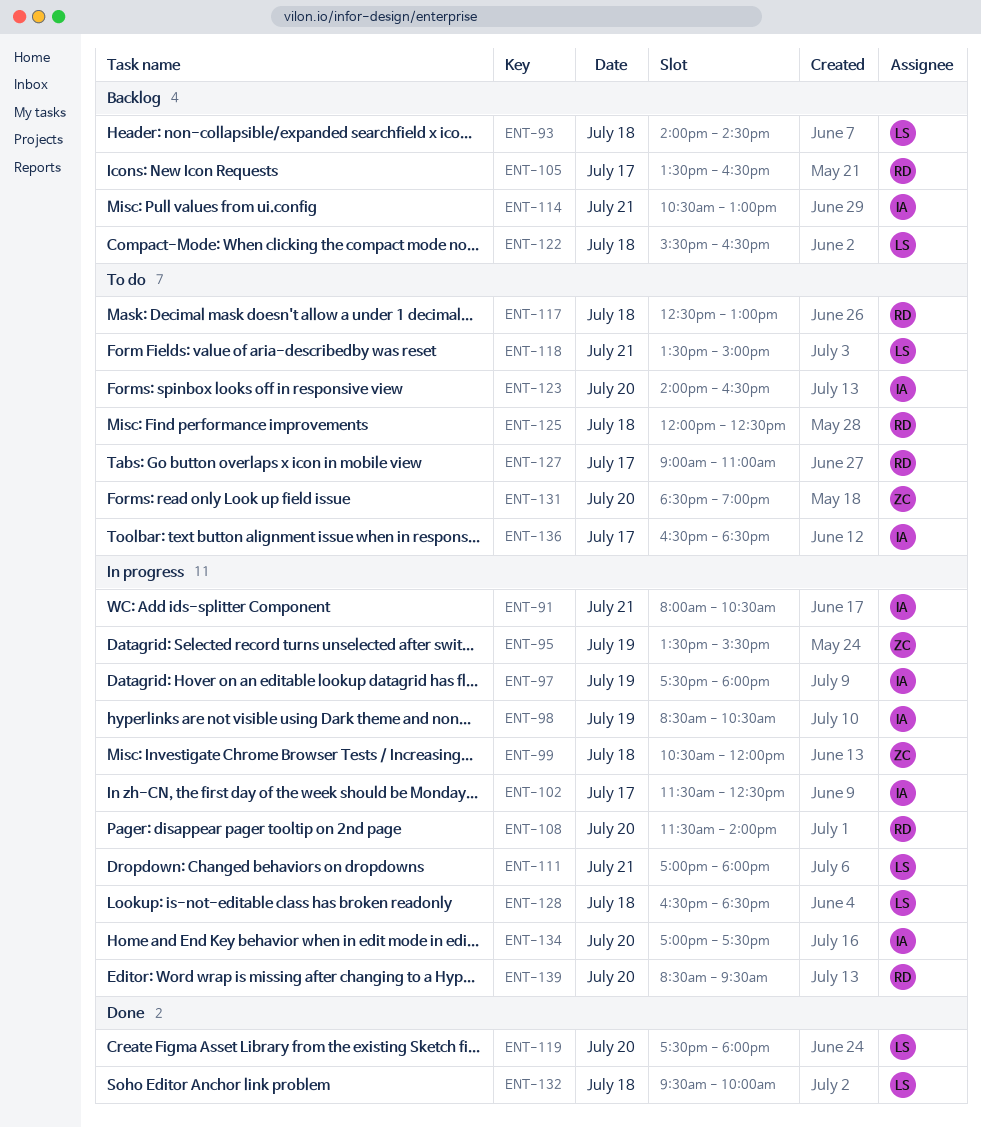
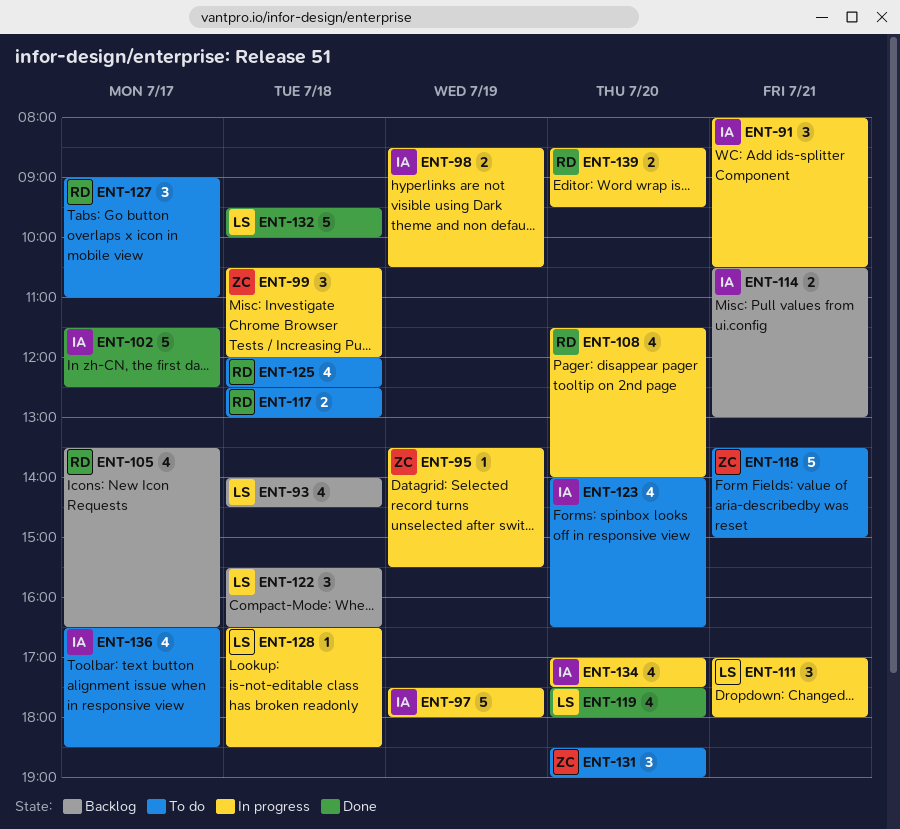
ENT-102, status: In progress -> Done
ENT-118, owner: LS -> ZC

